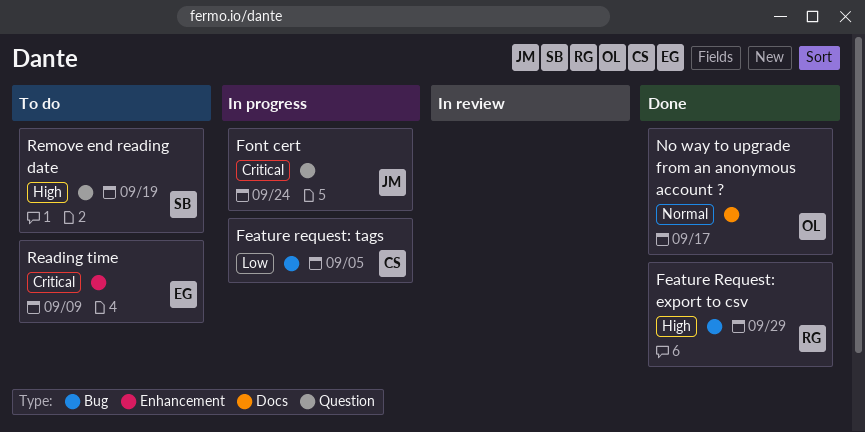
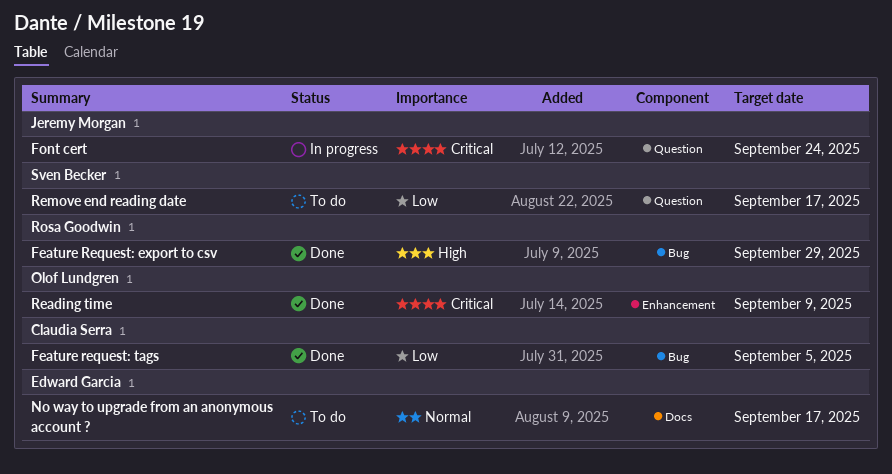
Feature request: tags, status: In progress -> Done
No way to upgrade from an anonymous account ?, status: Done -> To do
No way to upgrade from an anonymous account ?, owner: Olof Lundgren -> Edward Garcia
Reading time, status: To do -> Done
Reading time, owner: Edward Garcia -> Olof Lundgren
Remove end reading date, priority: High -> Low
Remove end reading date, due: Sep 19 -> Sep 17

